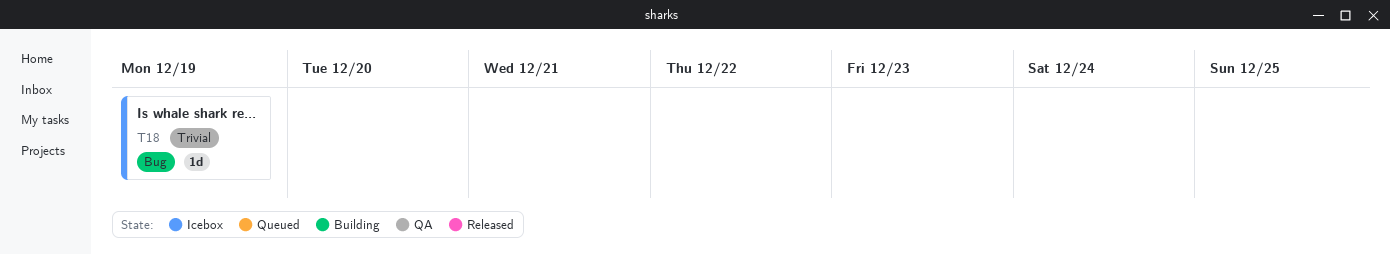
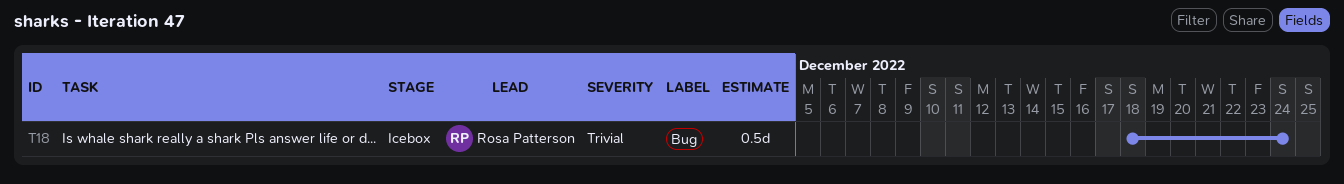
T18, estimate: 1d -> 0.5d
T18, due: Dec 19 -> Dec 24

